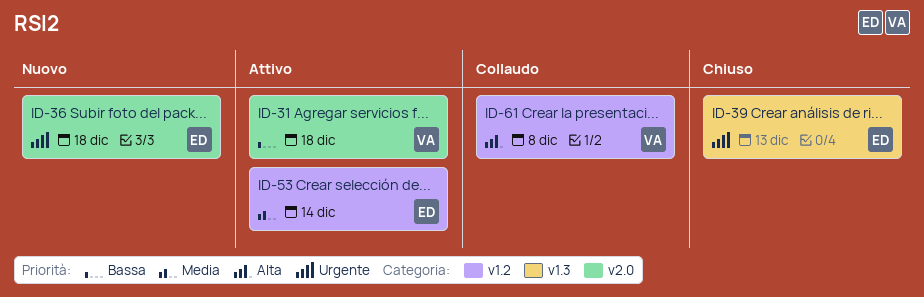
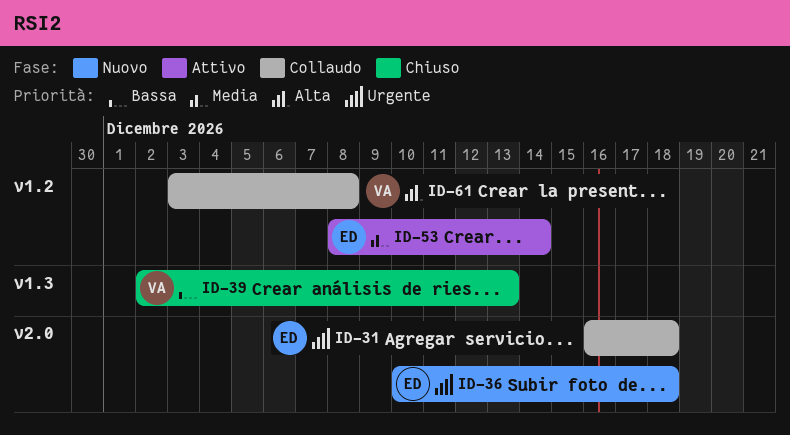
ID-31, status: Attivo -> Collaudo
ID-31, owner: VA -> ED
ID-31, priority: Bassa -> Urgente
ID-39, owner: ED -> VA
ID-39, priority: Urgente -> Bassa

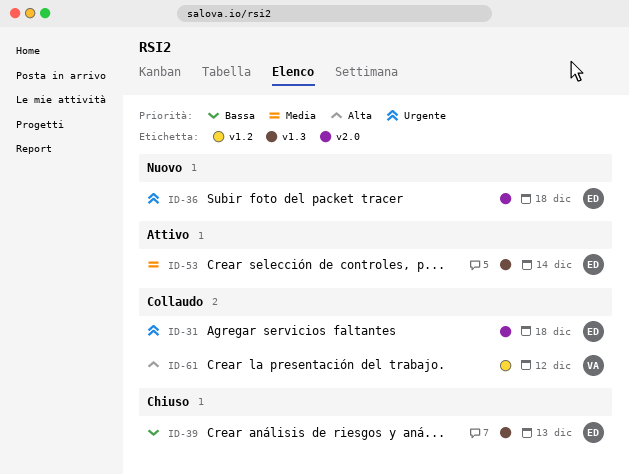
ID-39, owner: VA -> ED
ID-53, label: v1.2 -> v1.3
ID-61, due: Dec 8 -> Dec 12

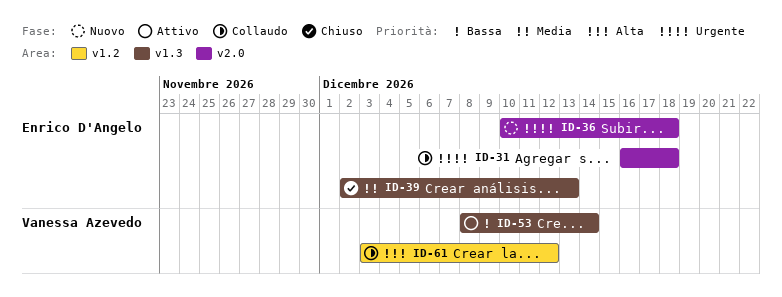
ID-39, priority: Bassa -> Media
ID-53, owner: Enrico D'Angelo -> Vanessa Azevedo
ID-53, priority: Media -> Bassa

